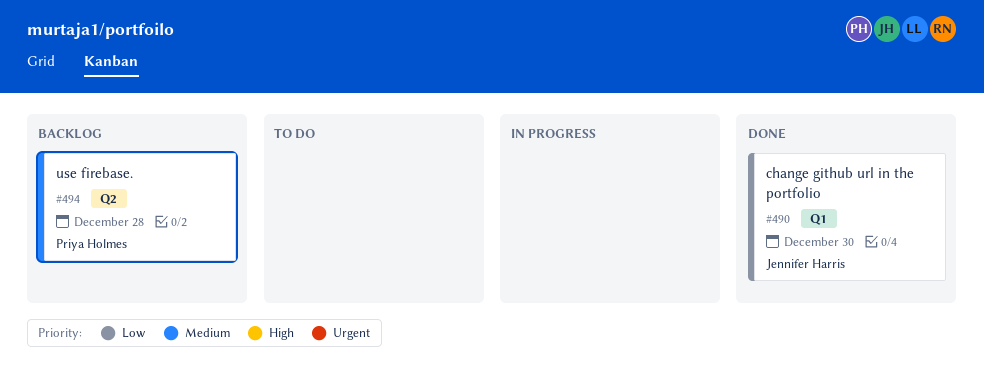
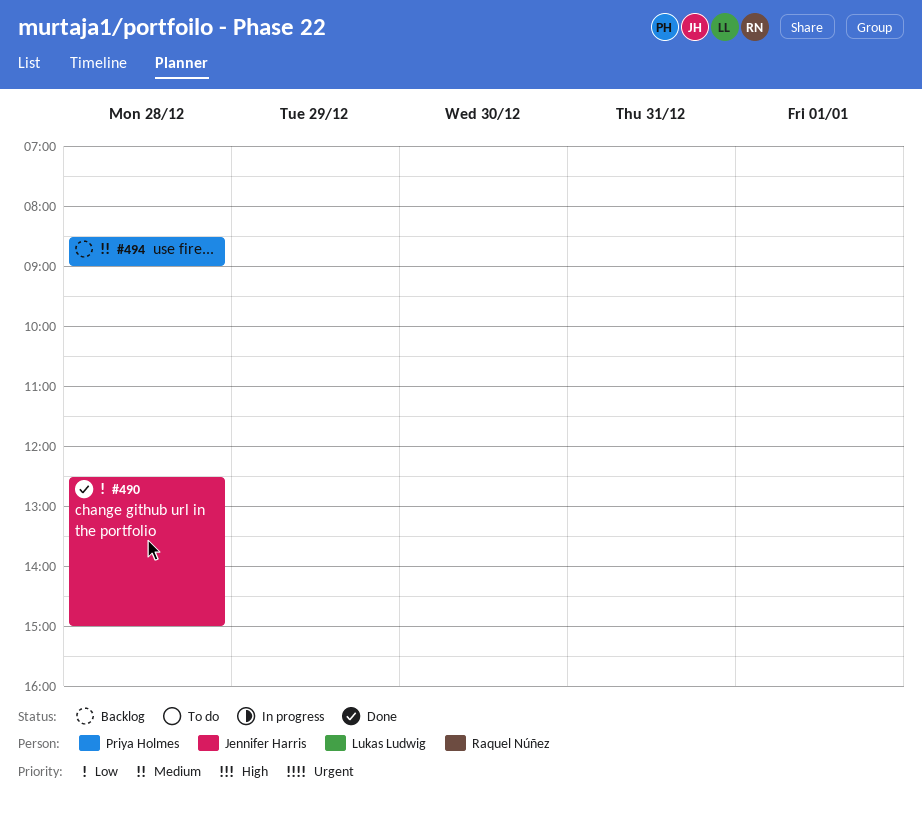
#490, day: Dec 30 -> Dec 28

